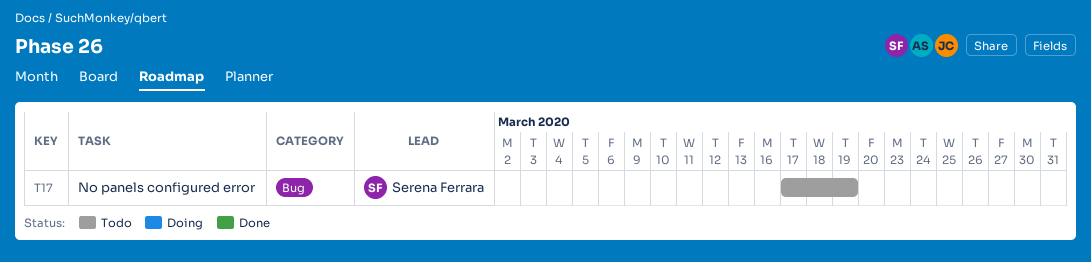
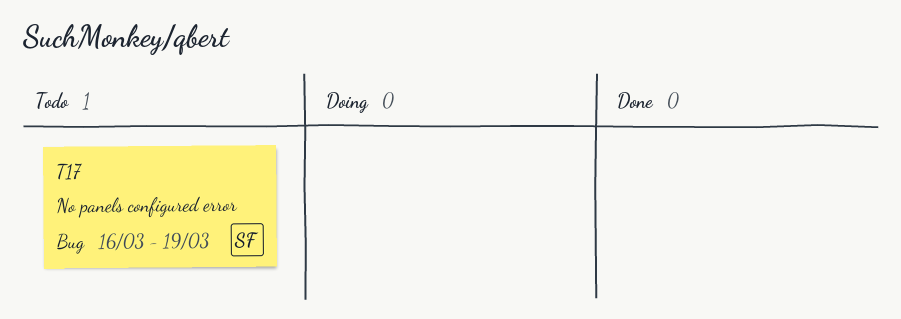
T17, start: Mar 17 -> Mar 16

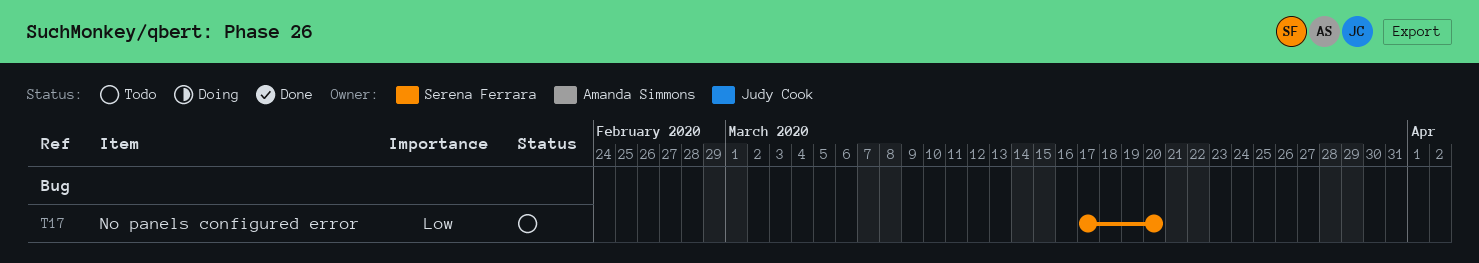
T17, start: Mar 16 -> Mar 17
T17, due: Mar 19 -> Mar 20

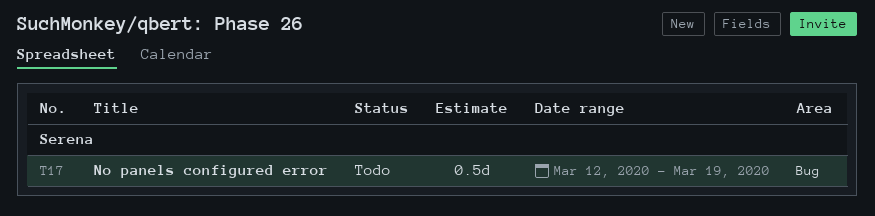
T17, start: Mar 17 -> Mar 12
T17, due: Mar 20 -> Mar 19

